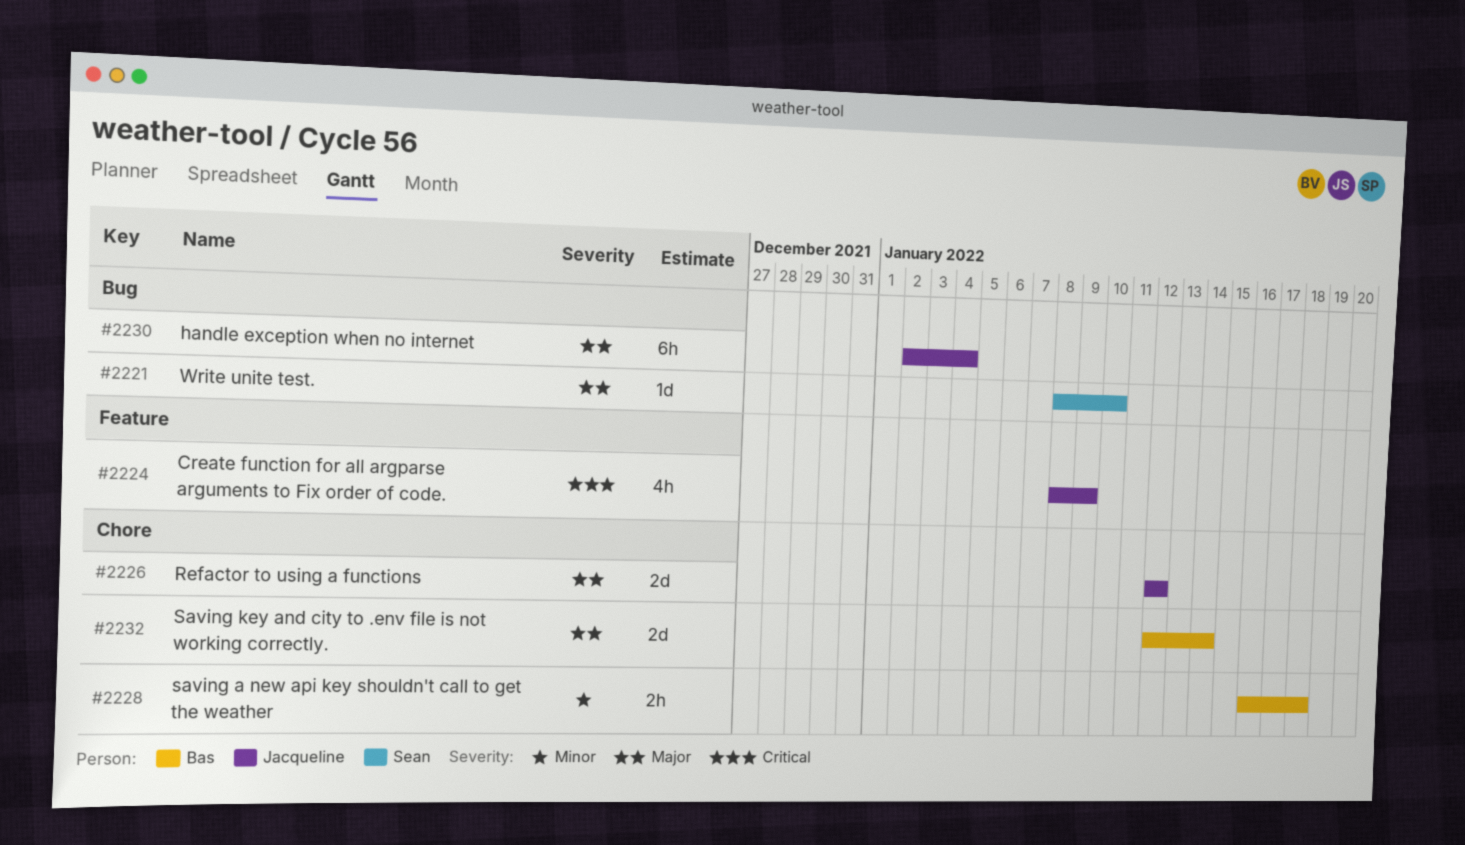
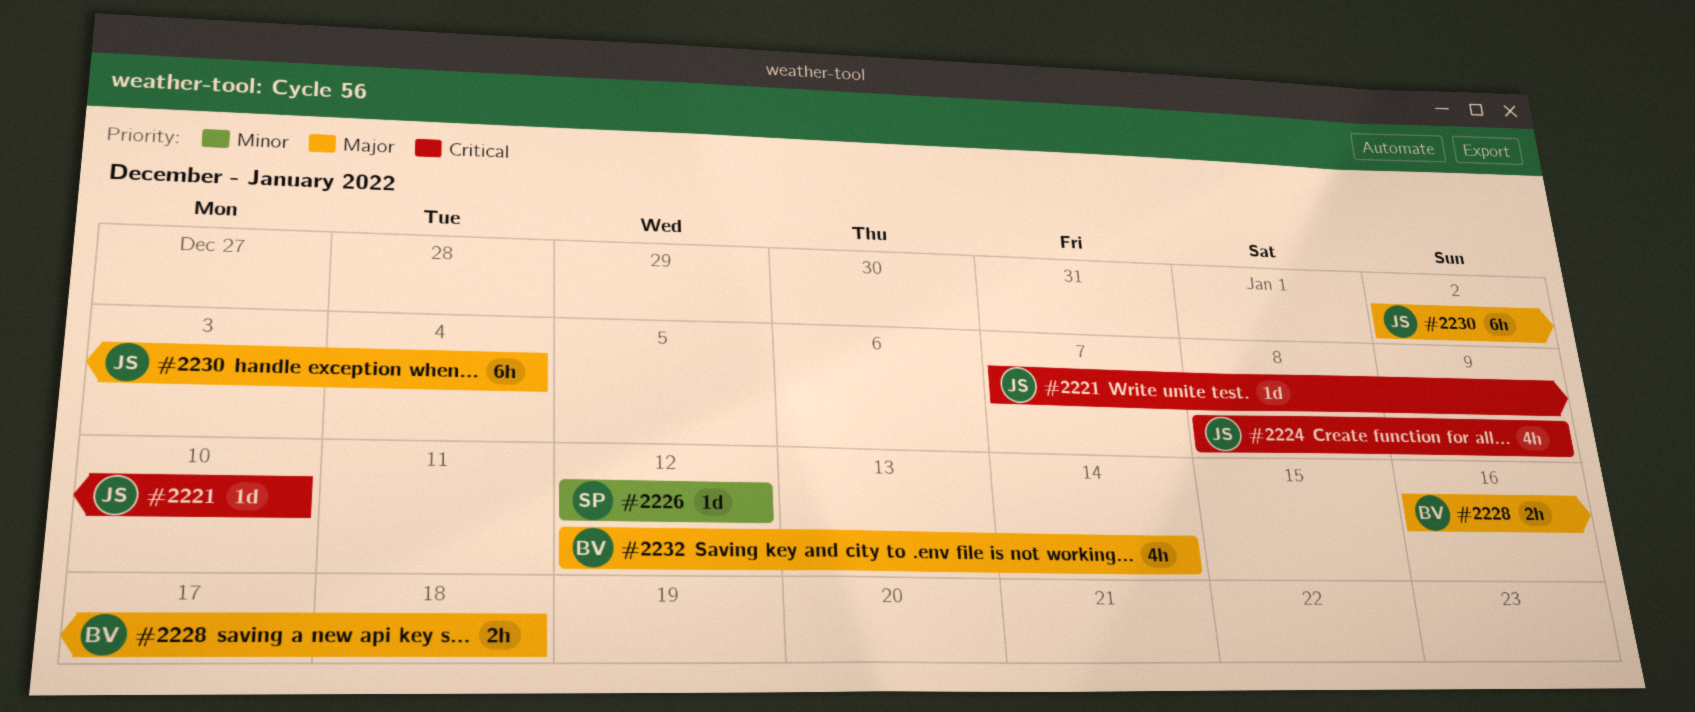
#2221, owner: Sean -> Jacqueline
#2221, priority: Major -> Critical
#2221, start: Jan 8 -> Jan 7
#2226, owner: Jacqueline -> Sean
#2226, priority: Major -> Minor
#2226, estimate: 2d -> 1d
#2228, priority: Minor -> Major
#2232, estimate: 2d -> 4h

